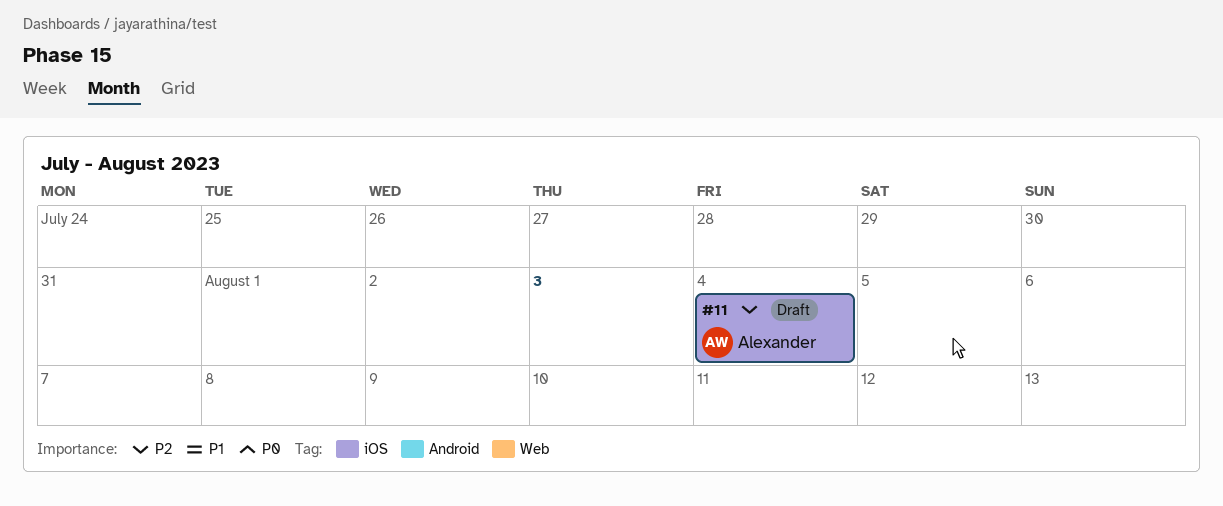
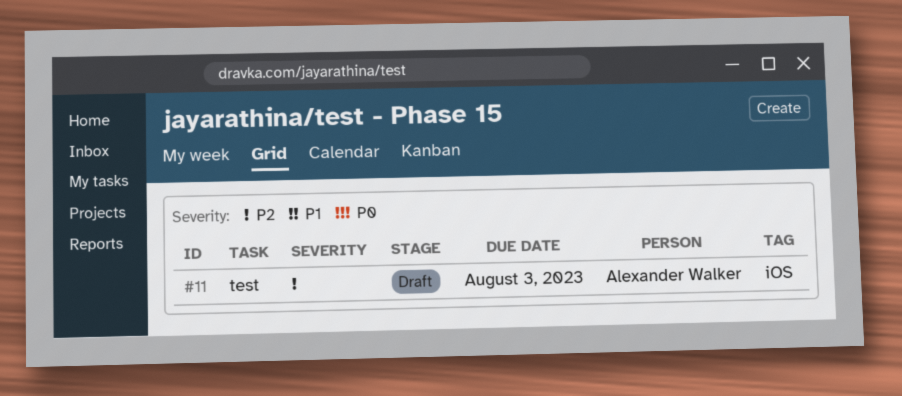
#11, due: Aug 4 -> Aug 3

